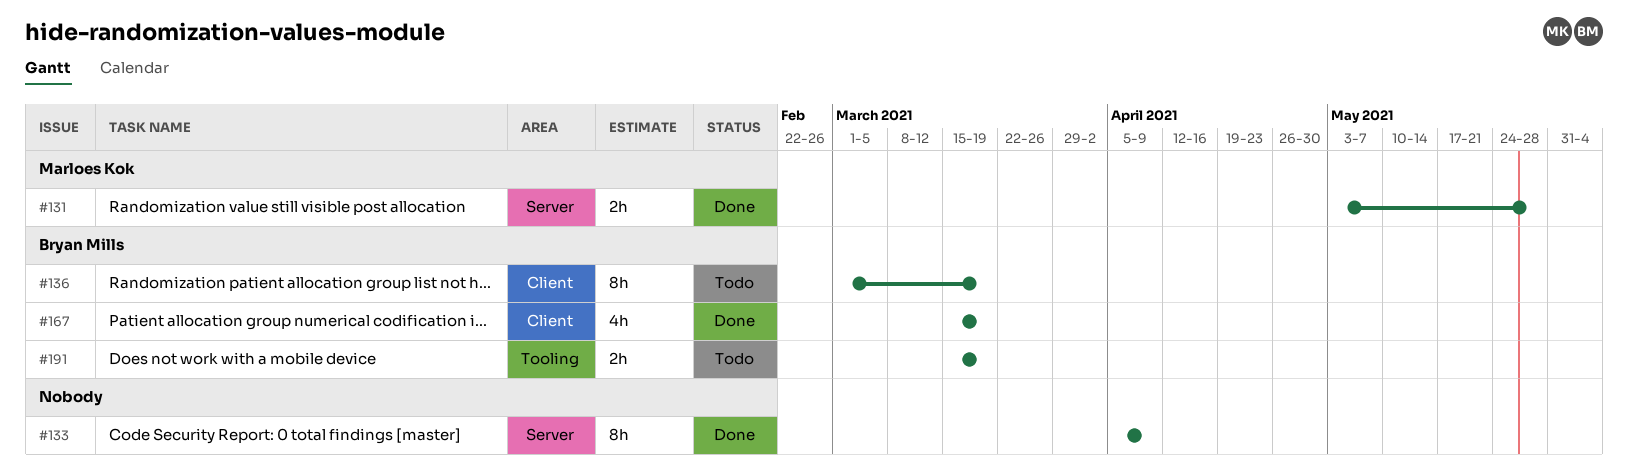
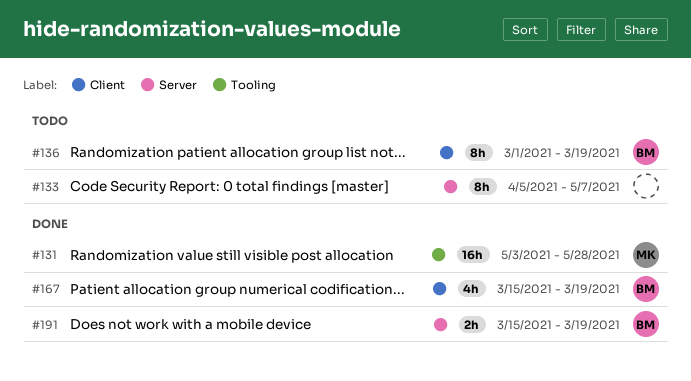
#131, label: Server -> Tooling
#131, estimate: 2h -> 16h
#133, status: Done -> Todo
#133, due: Apr 9 -> May 7
#191, status: Todo -> Done
#191, label: Tooling -> Server

